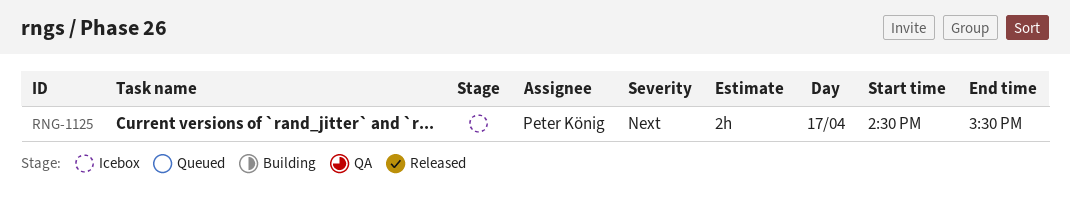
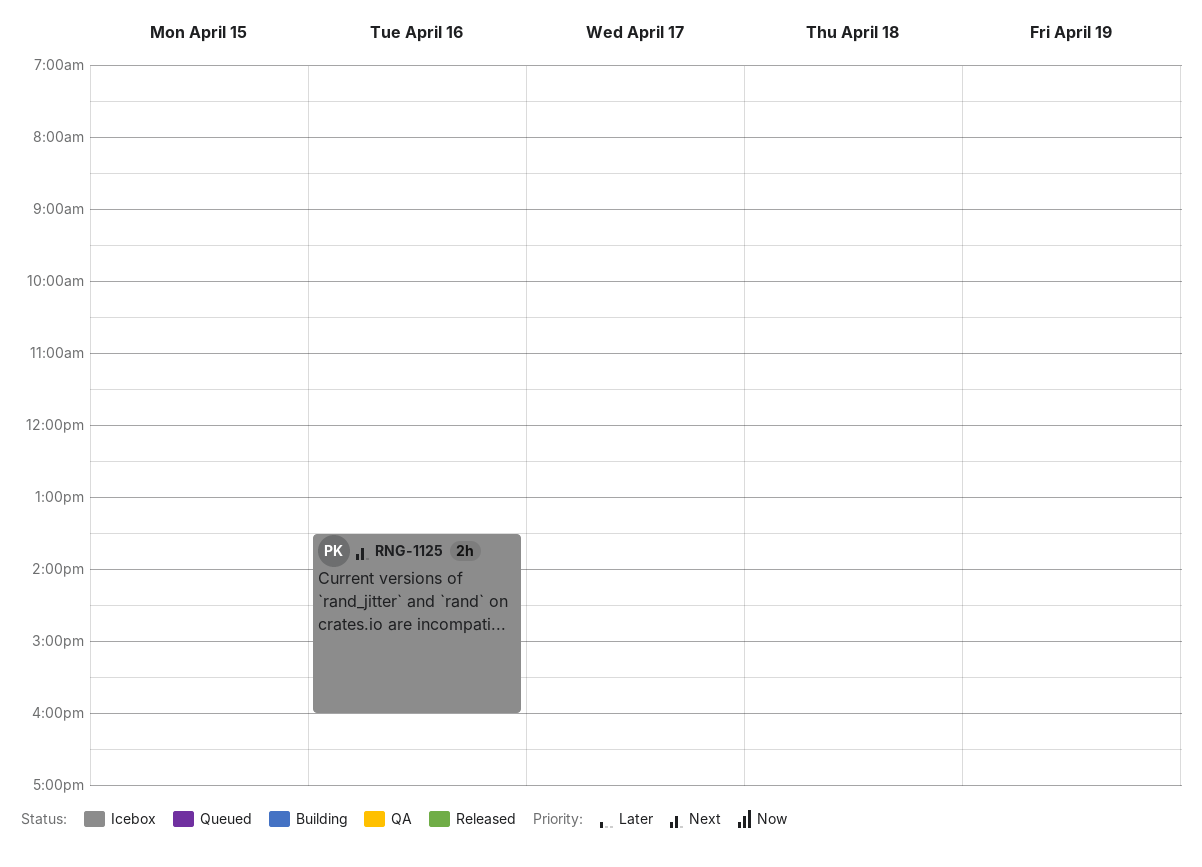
RNG-1125, day: Apr 17 -> Apr 16
RNG-1125, begins: 14:30 -> 13:30
RNG-1125, ends: 15:30 -> 16:00

